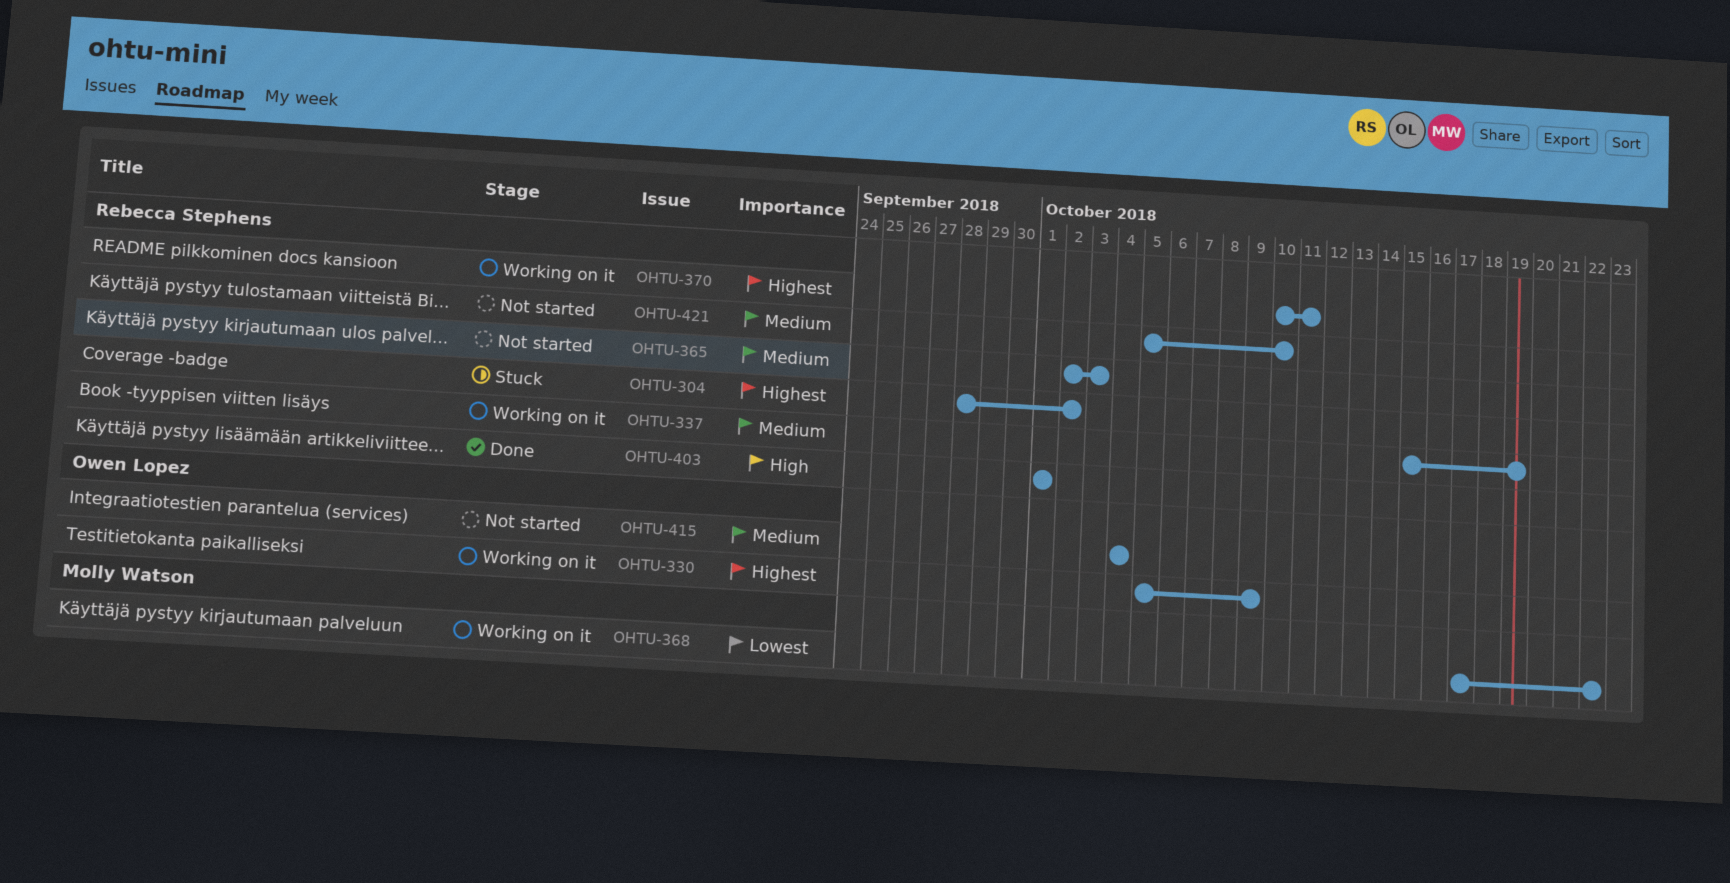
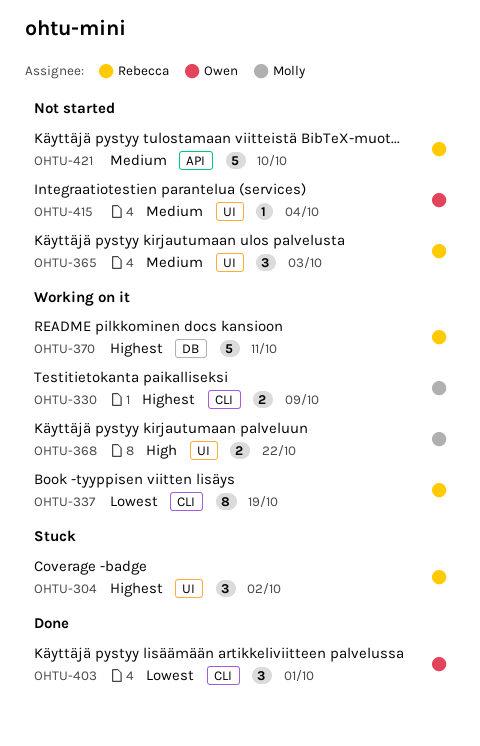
OHTU-330, owner: Owen Lopez -> Molly Watson
OHTU-337, priority: Medium -> Lowest
OHTU-368, priority: Lowest -> High
OHTU-403, owner: Rebecca Stephens -> Owen Lopez
OHTU-403, priority: High -> Lowest

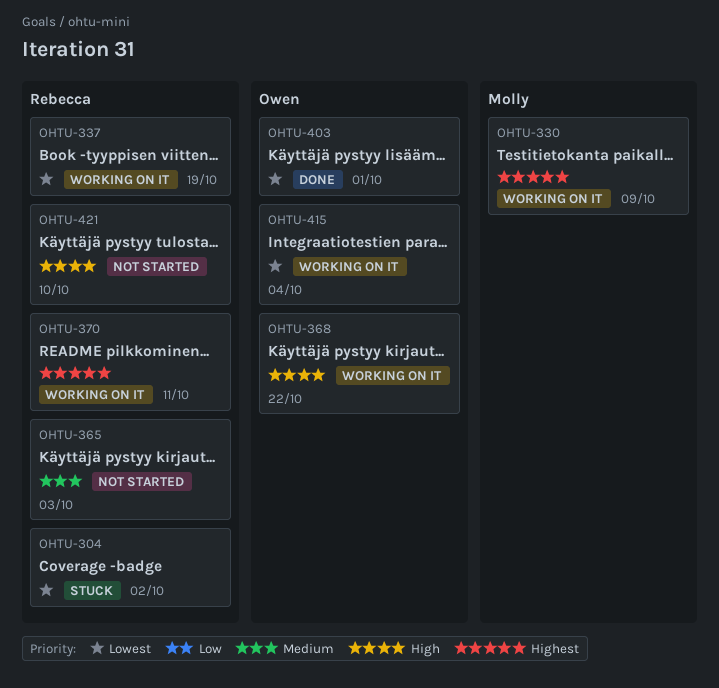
OHTU-304, priority: Highest -> Lowest
OHTU-368, owner: Molly -> Owen
OHTU-415, status: Not started -> Working on it
OHTU-415, priority: Medium -> Lowest
OHTU-421, priority: Medium -> High

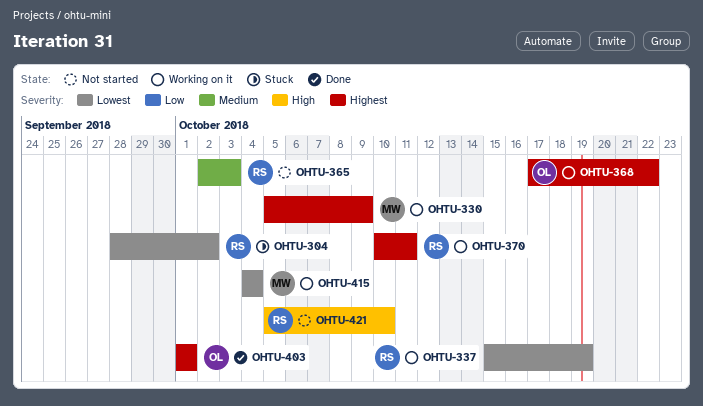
OHTU-368, priority: High -> Highest
OHTU-403, priority: Lowest -> Highest
OHTU-415, owner: Owen -> Molly

